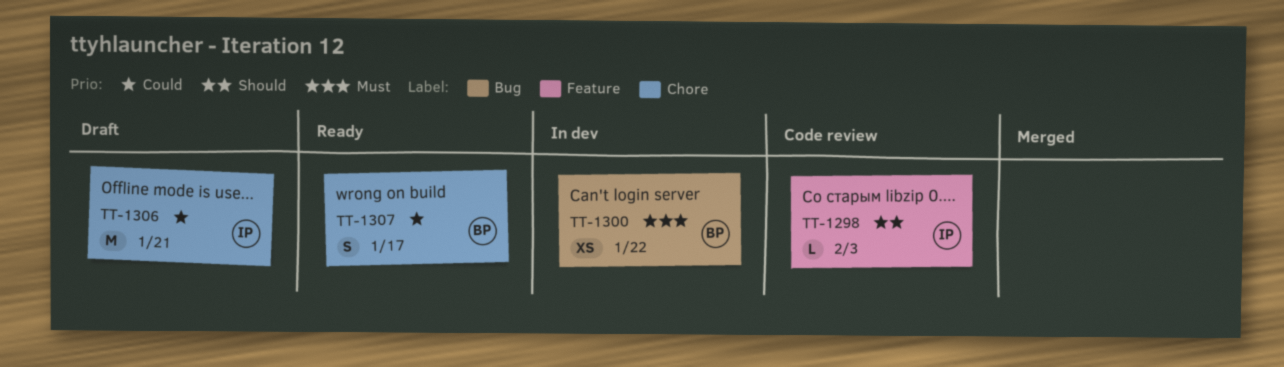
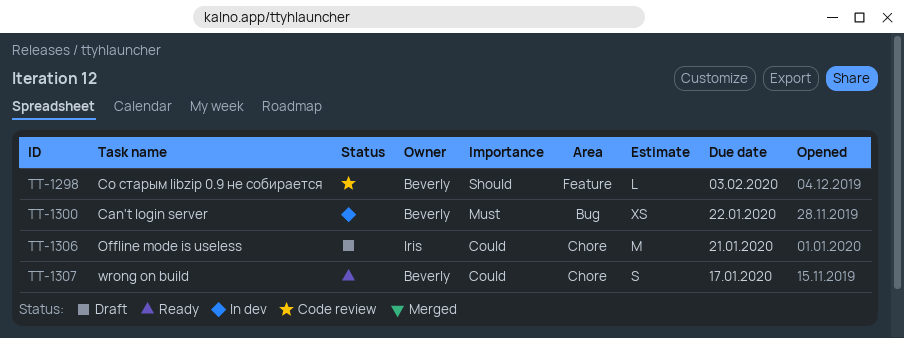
TT-1298, owner: Iris -> Beverly

